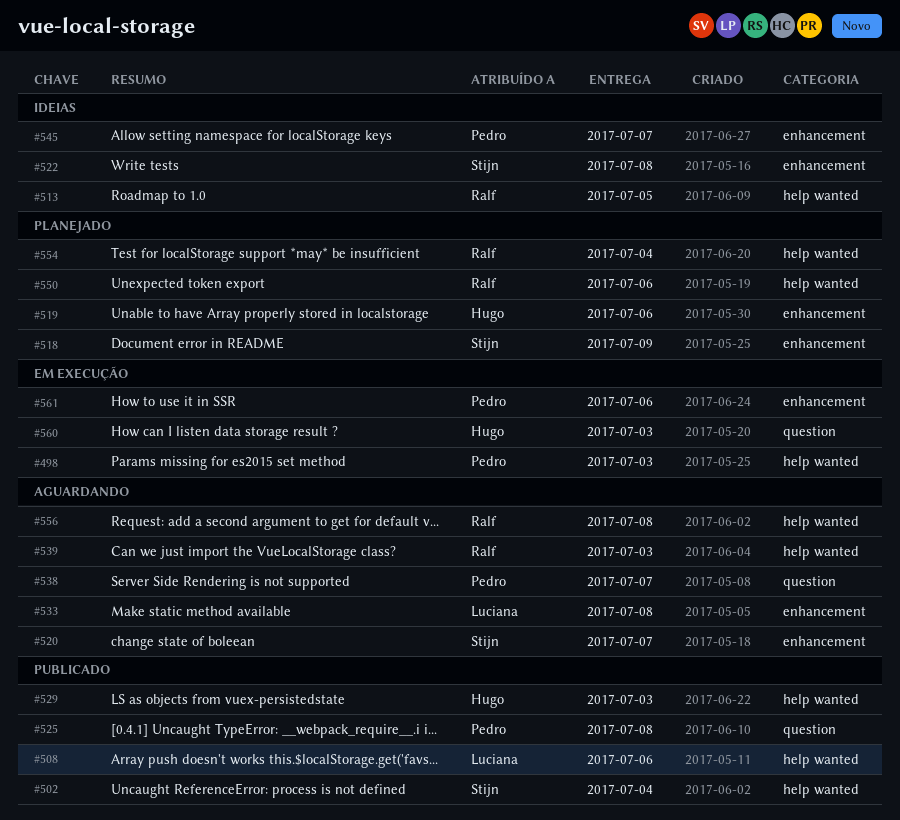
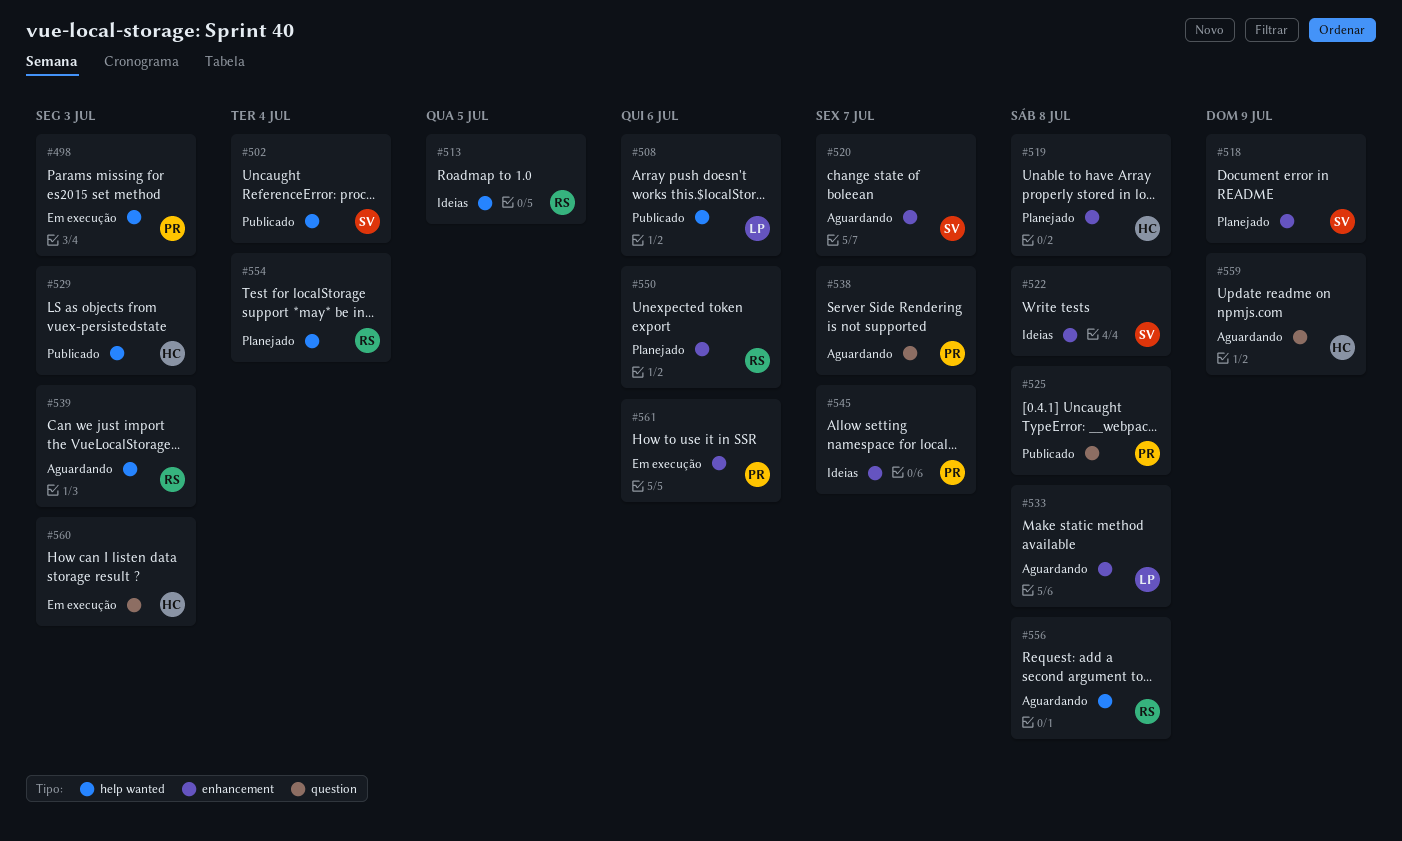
#519, due: Jul 6 -> Jul 8
#550, label: help wanted -> enhancement
#559: none -> present

